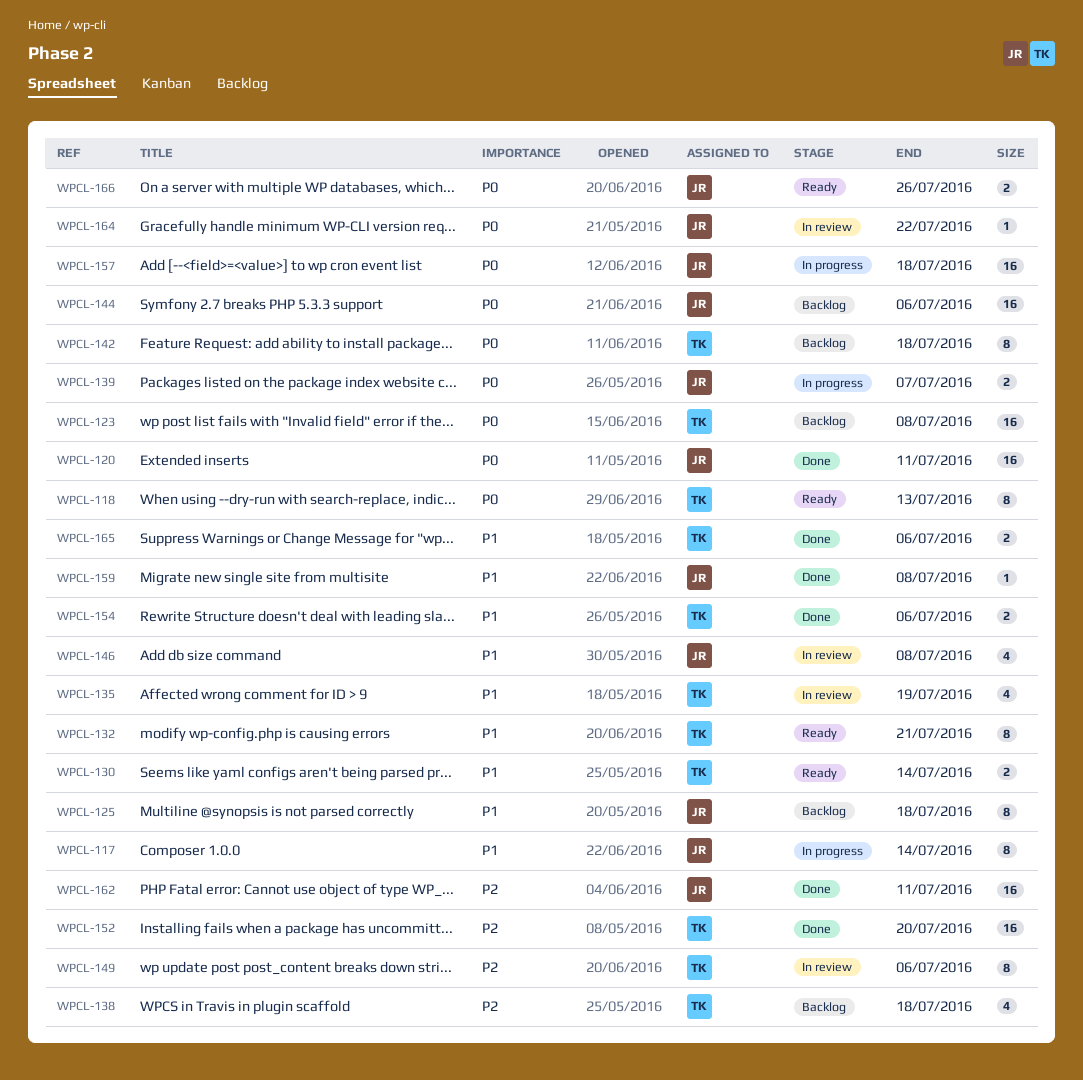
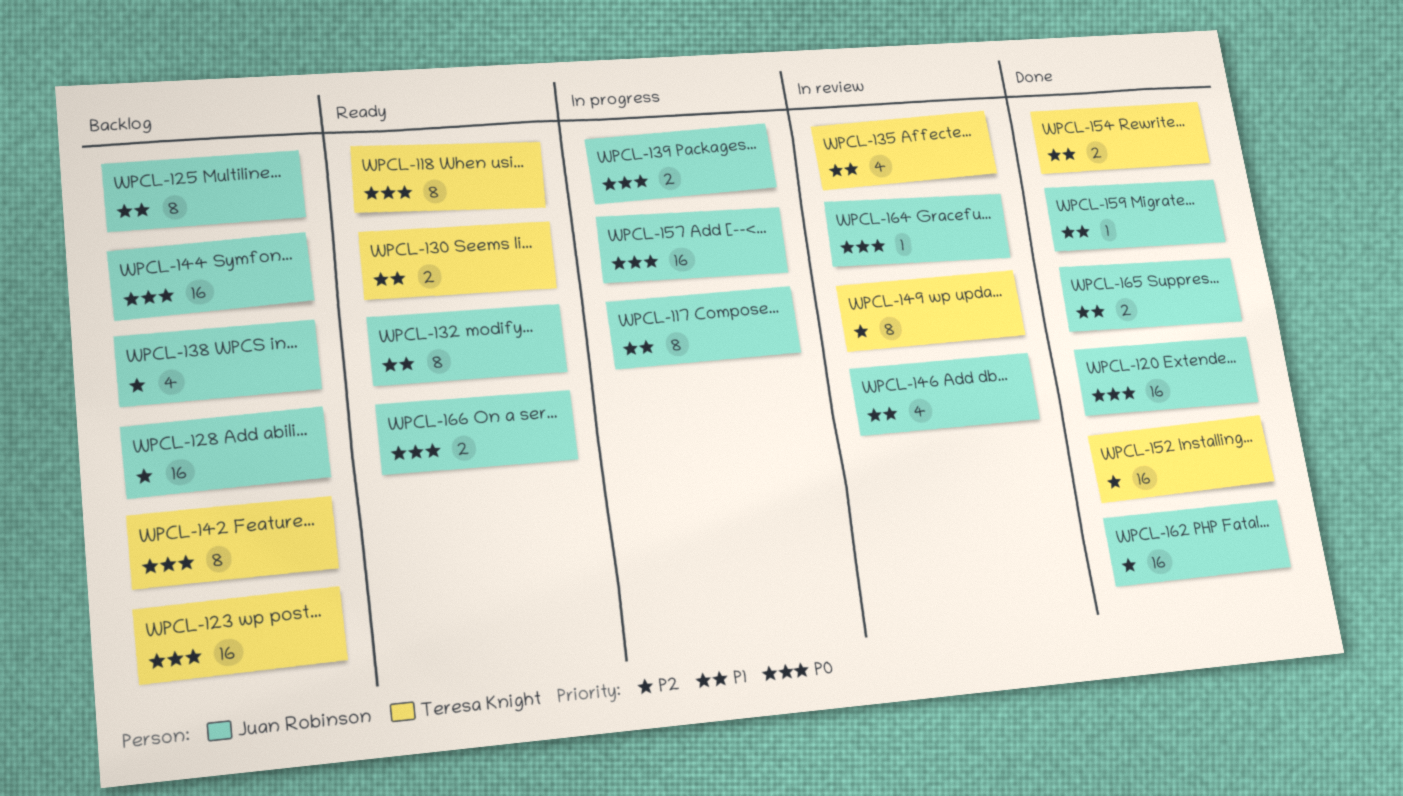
WPCL-128: none -> present
WPCL-132, owner: Teresa Knight -> Juan Robinson
WPCL-138, owner: Teresa Knight -> Juan Robinson
WPCL-165, owner: Teresa Knight -> Juan Robinson

